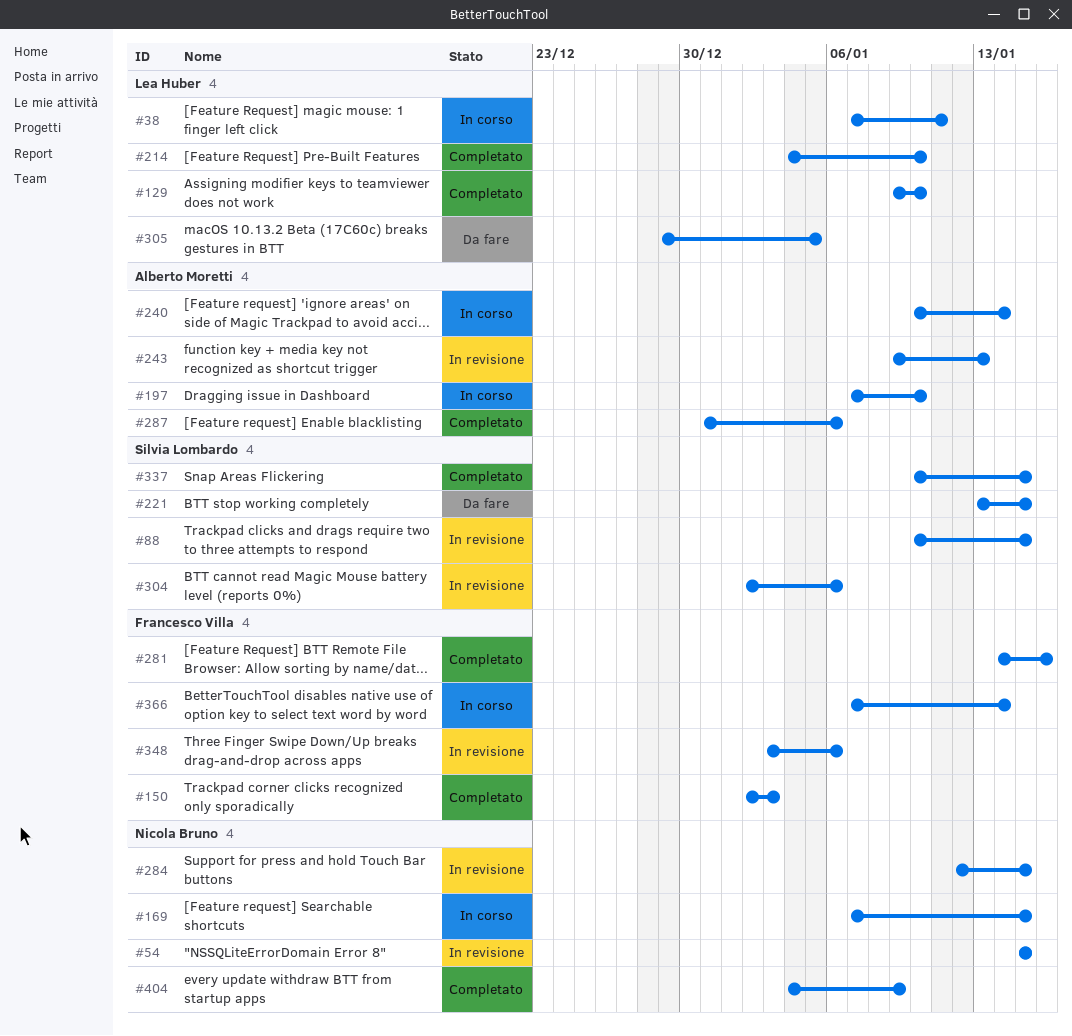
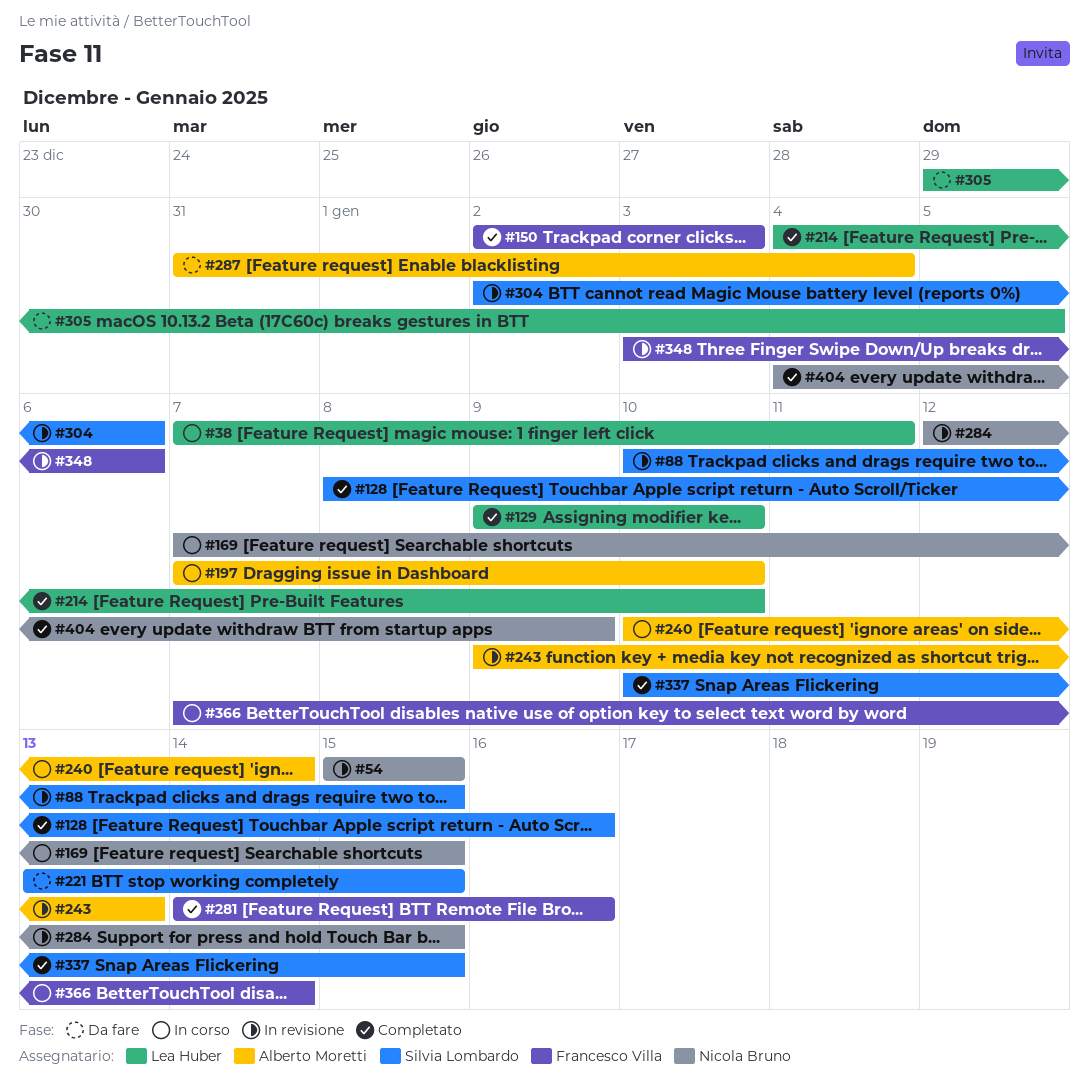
#128: none -> present
#287, status: Completato -> Da fare
#287, due: Jan 6 -> Jan 4

